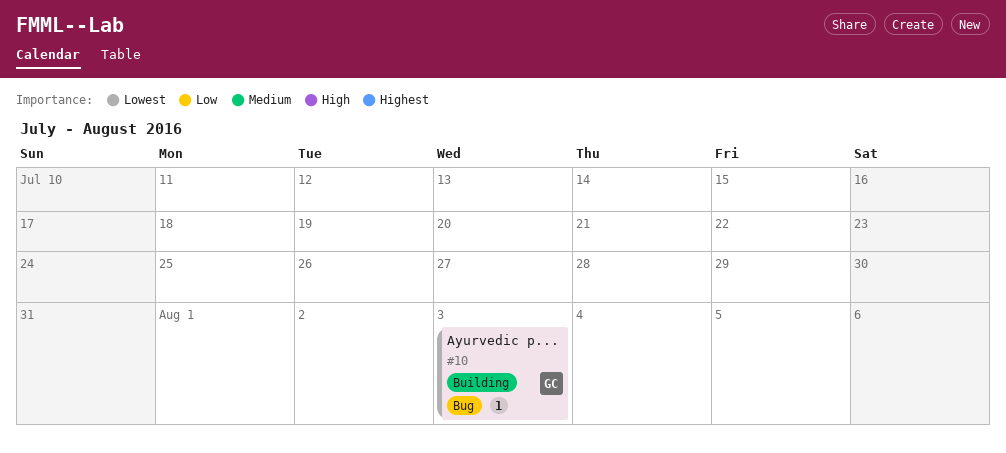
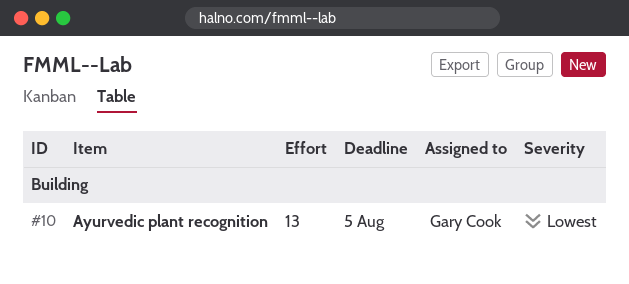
#10, estimate: 1 -> 13
#10, due: Aug 3 -> Aug 5

